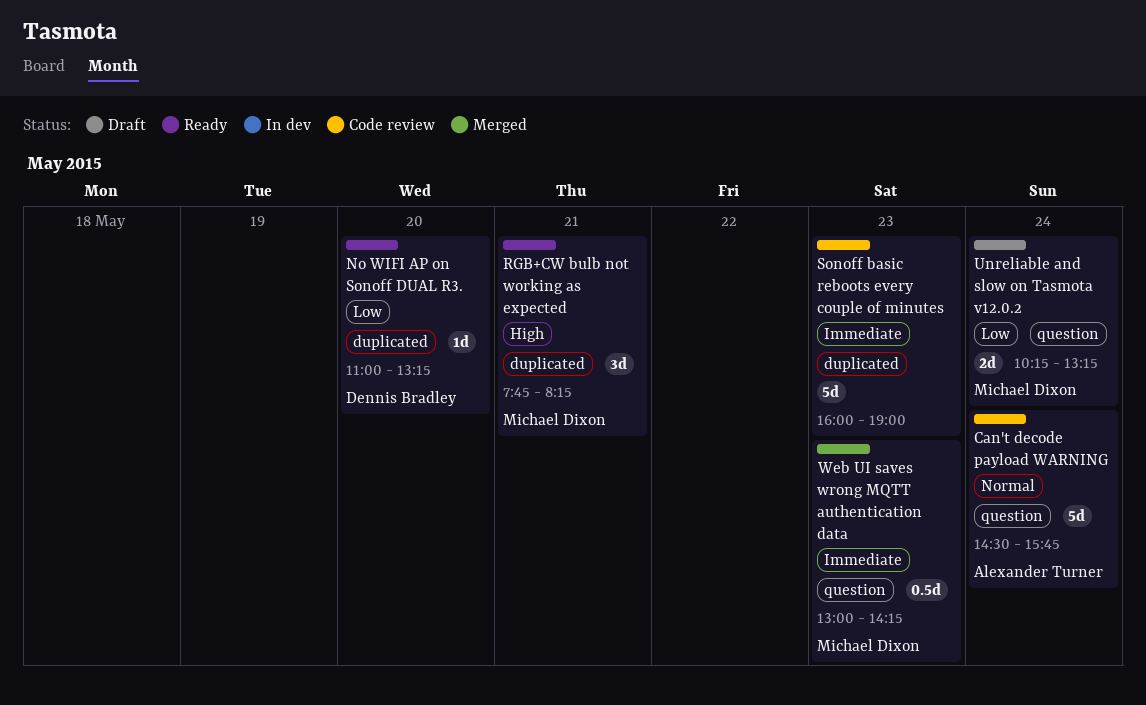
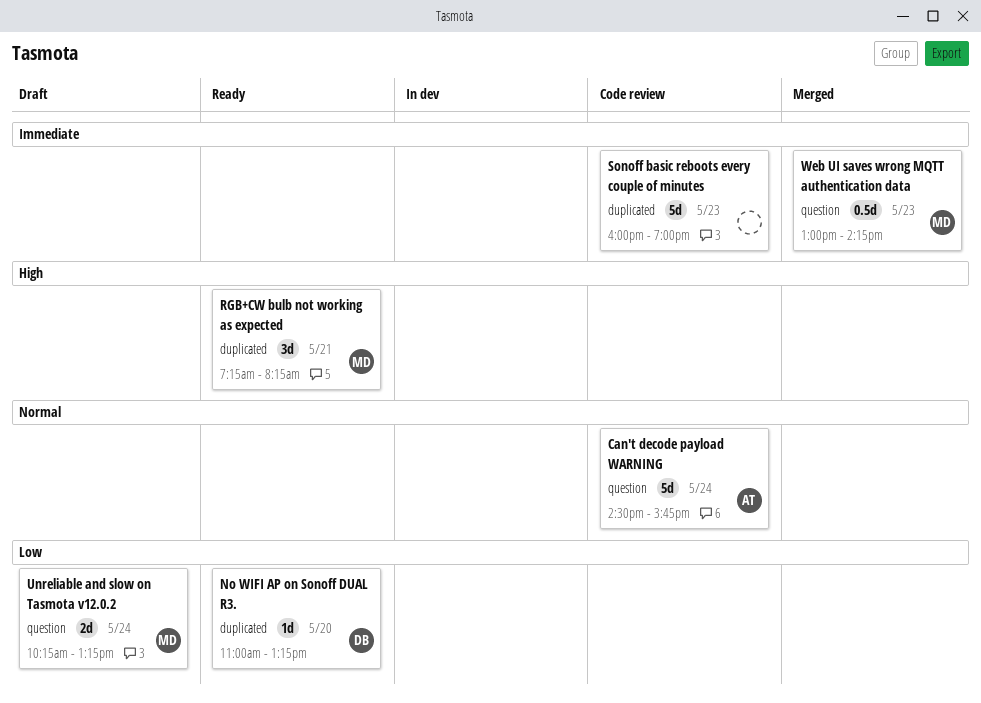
RGB+CW bulb not working as expected, begins: 07:45 -> 07:15

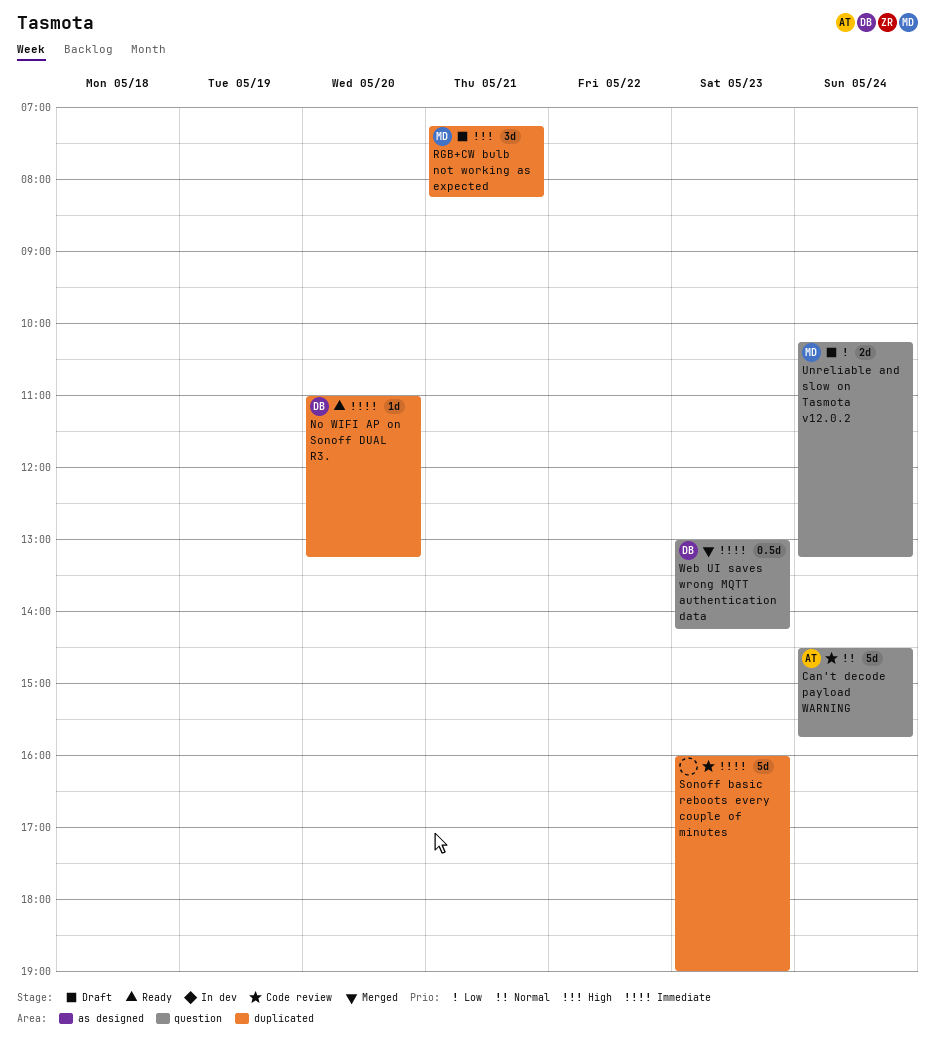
No WIFI AP on Sonoff DUAL R3., priority: Low -> Immediate
RGB+CW bulb not working as expected, status: Ready -> Draft
Web UI saves wrong MQTT authentication data, owner: MD -> DB

